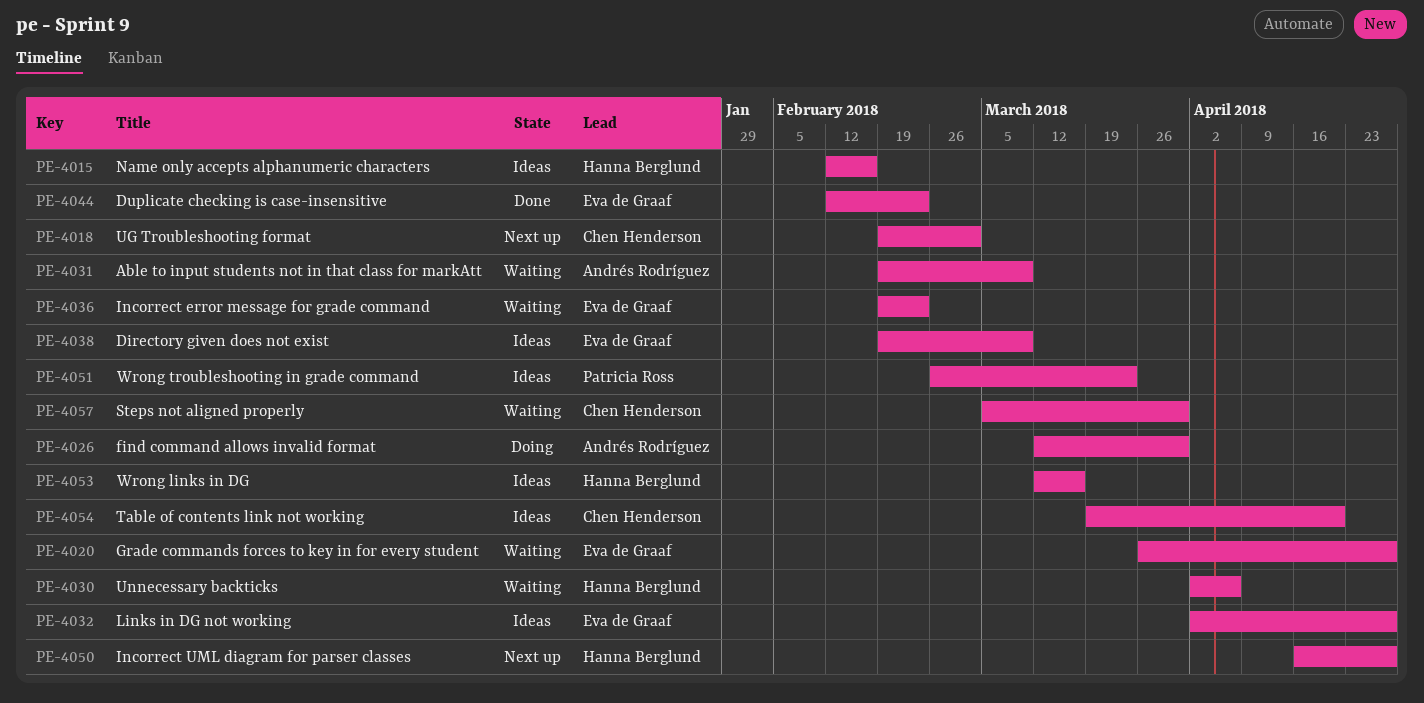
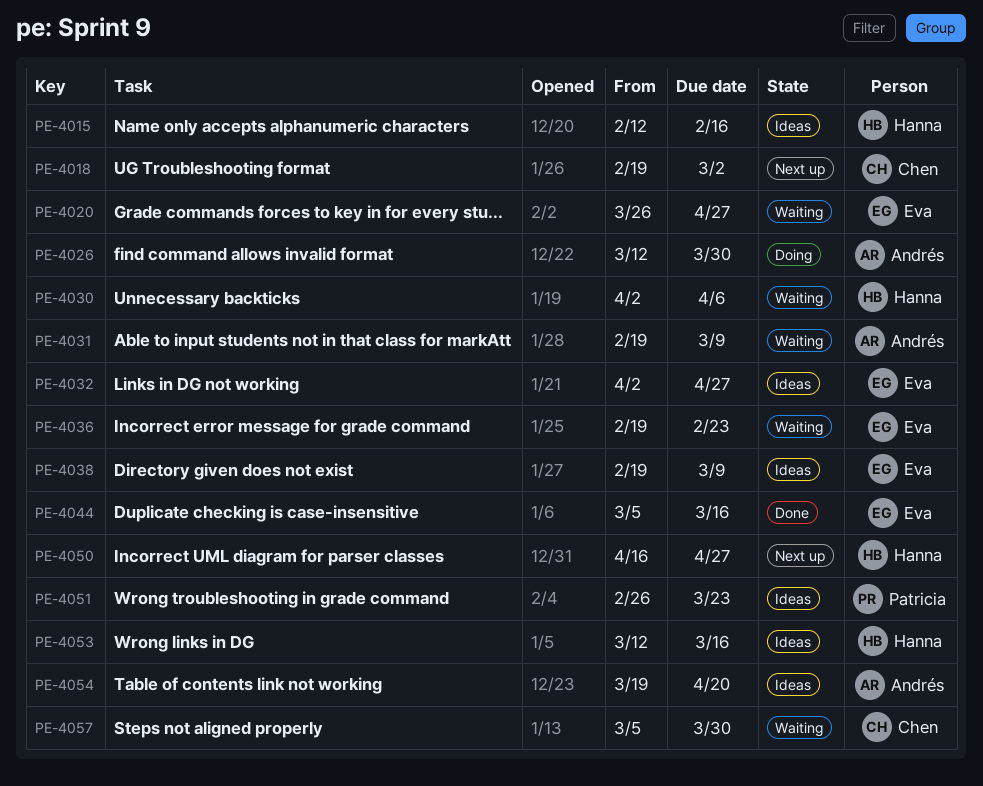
PE-4044, start: Feb 12 -> Mar 5
PE-4044, due: Feb 23 -> Mar 16
PE-4054, owner: Chen Henderson -> Andrés Rodríguez

